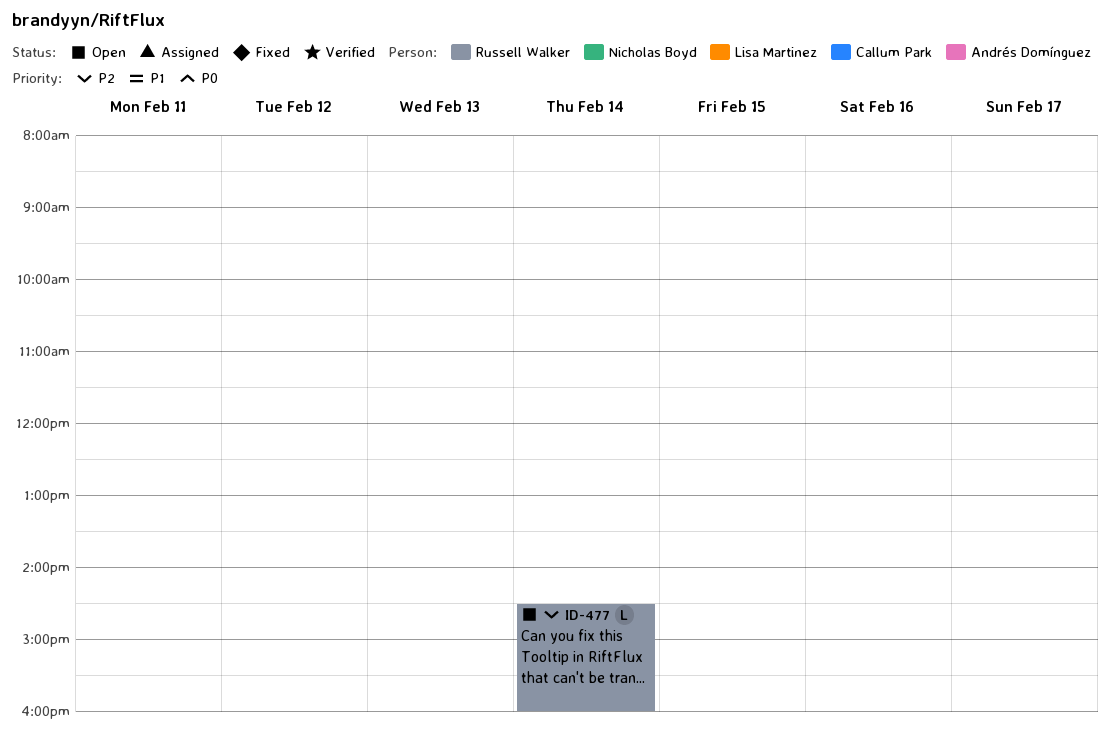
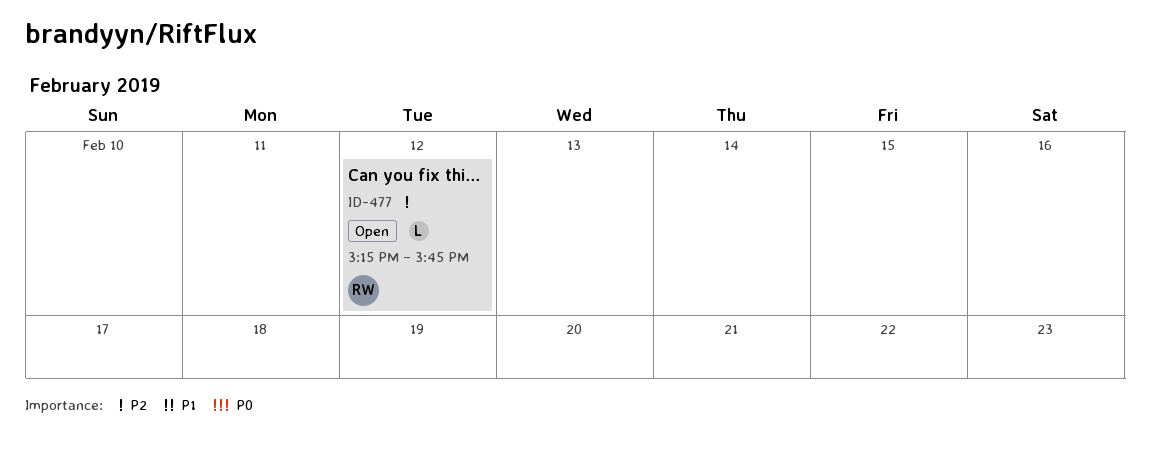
ID-477, day: Feb 14 -> Feb 12
ID-477, begins: 14:30 -> 15:15
ID-477, ends: 16:00 -> 15:45

